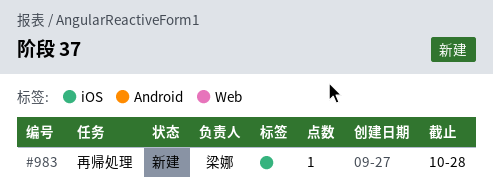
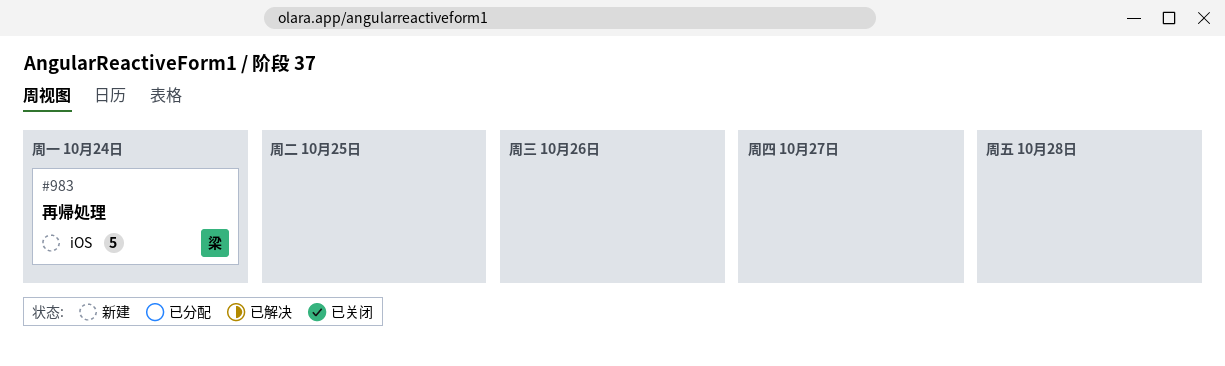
#983, estimate: 1 -> 5
#983, due: Oct 28 -> Oct 24

